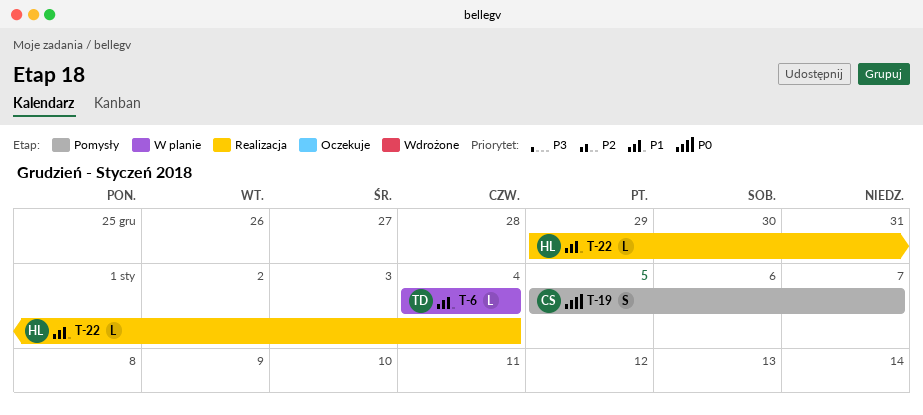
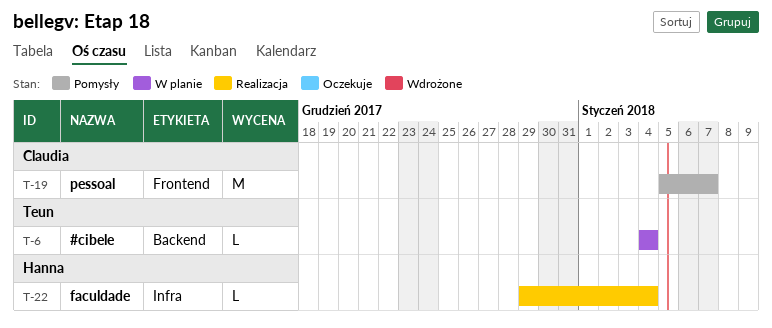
T-19, estimate: S -> M

